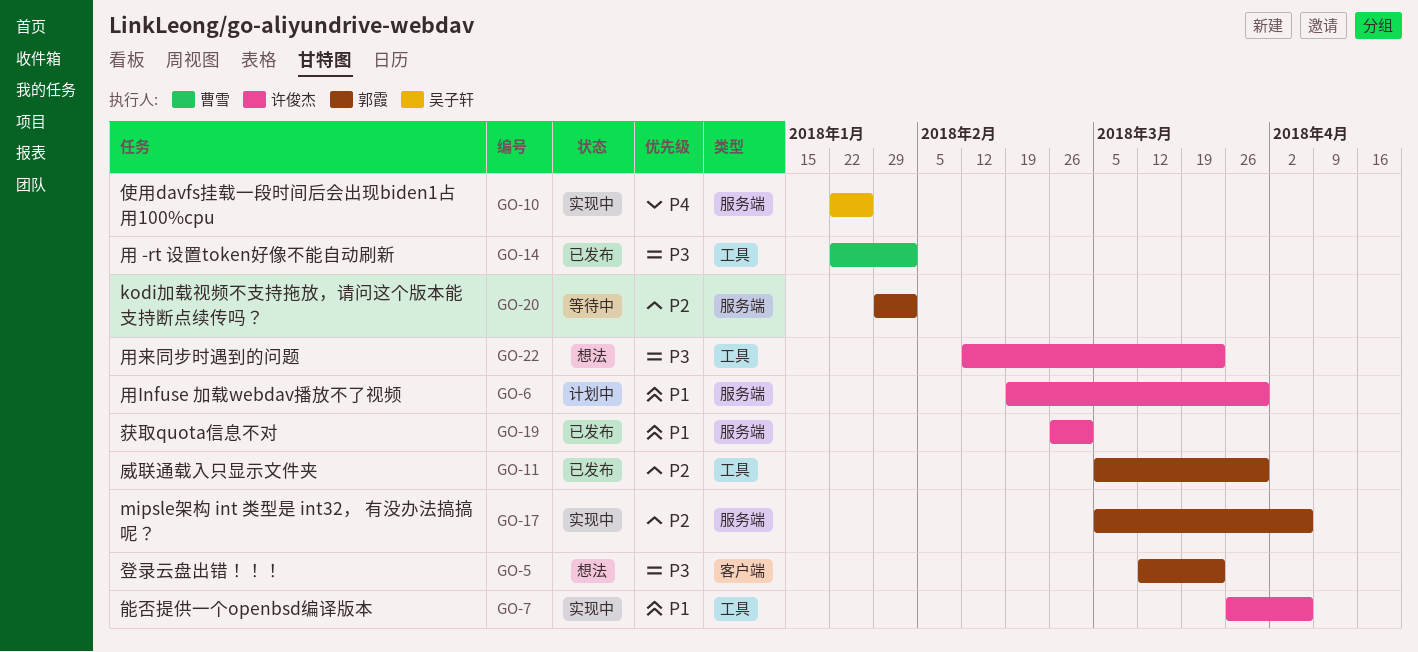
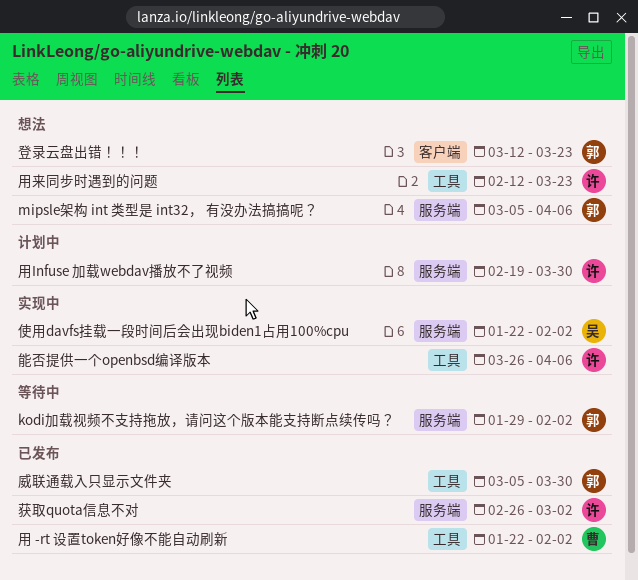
mipsle架构 int 类型是 int32， 有没办法搞搞呢？, status: 实现中 -> 想法
使用davfs挂载一段时间后会出现biden1占用100%cpu, due: Jan 26 -> Feb 2

